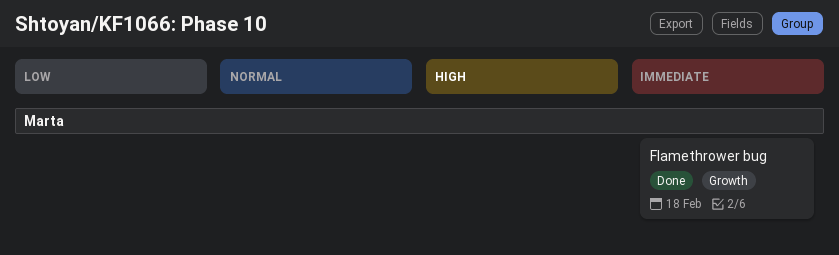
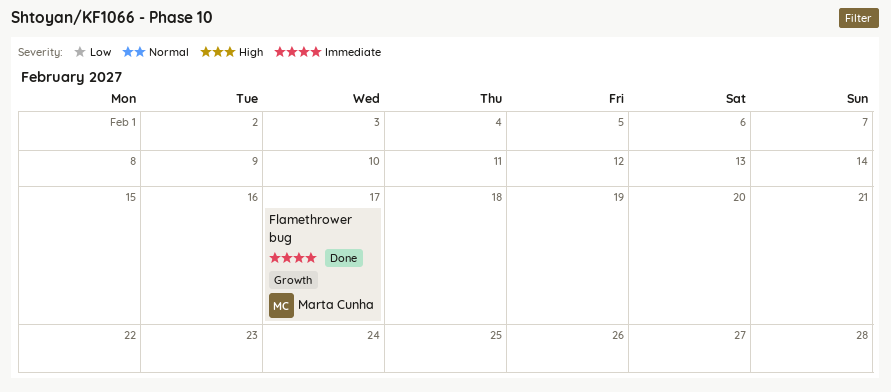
Flamethrower bug, due: Feb 18 -> Feb 17

